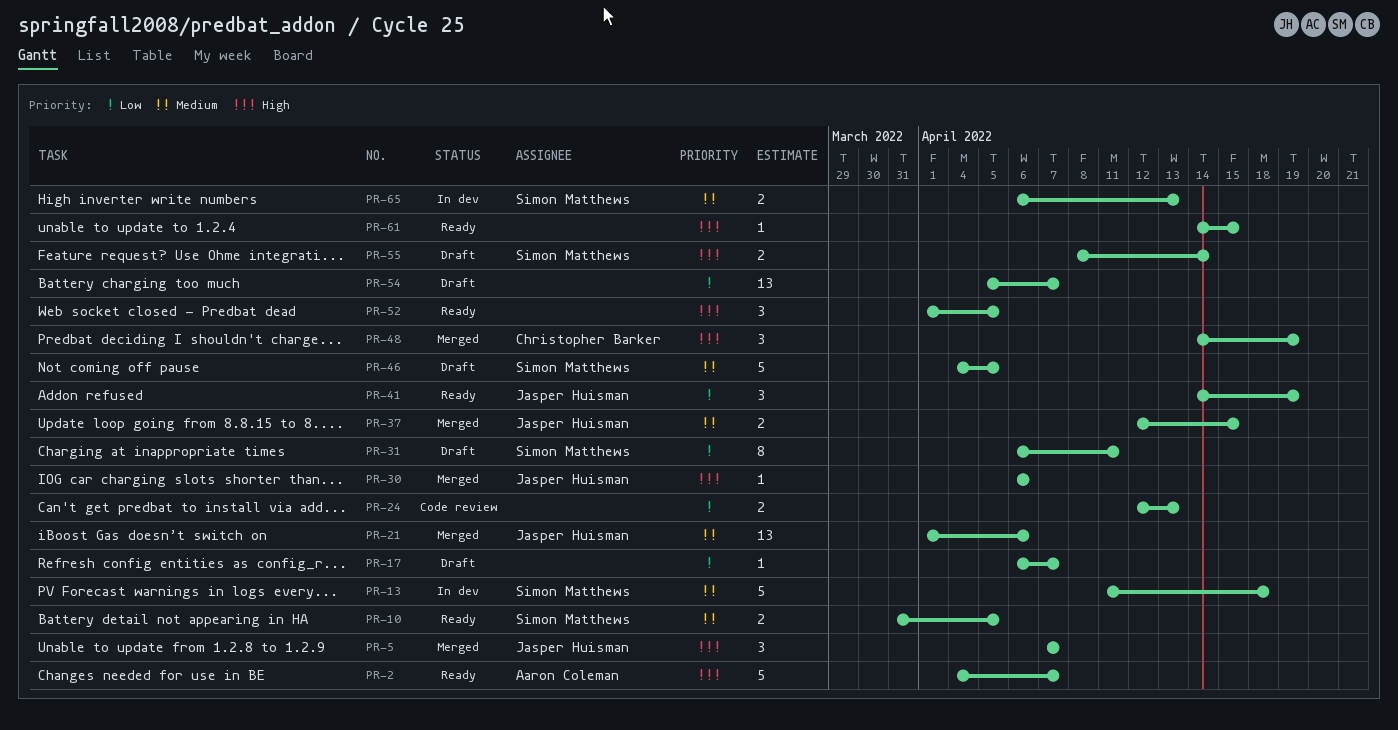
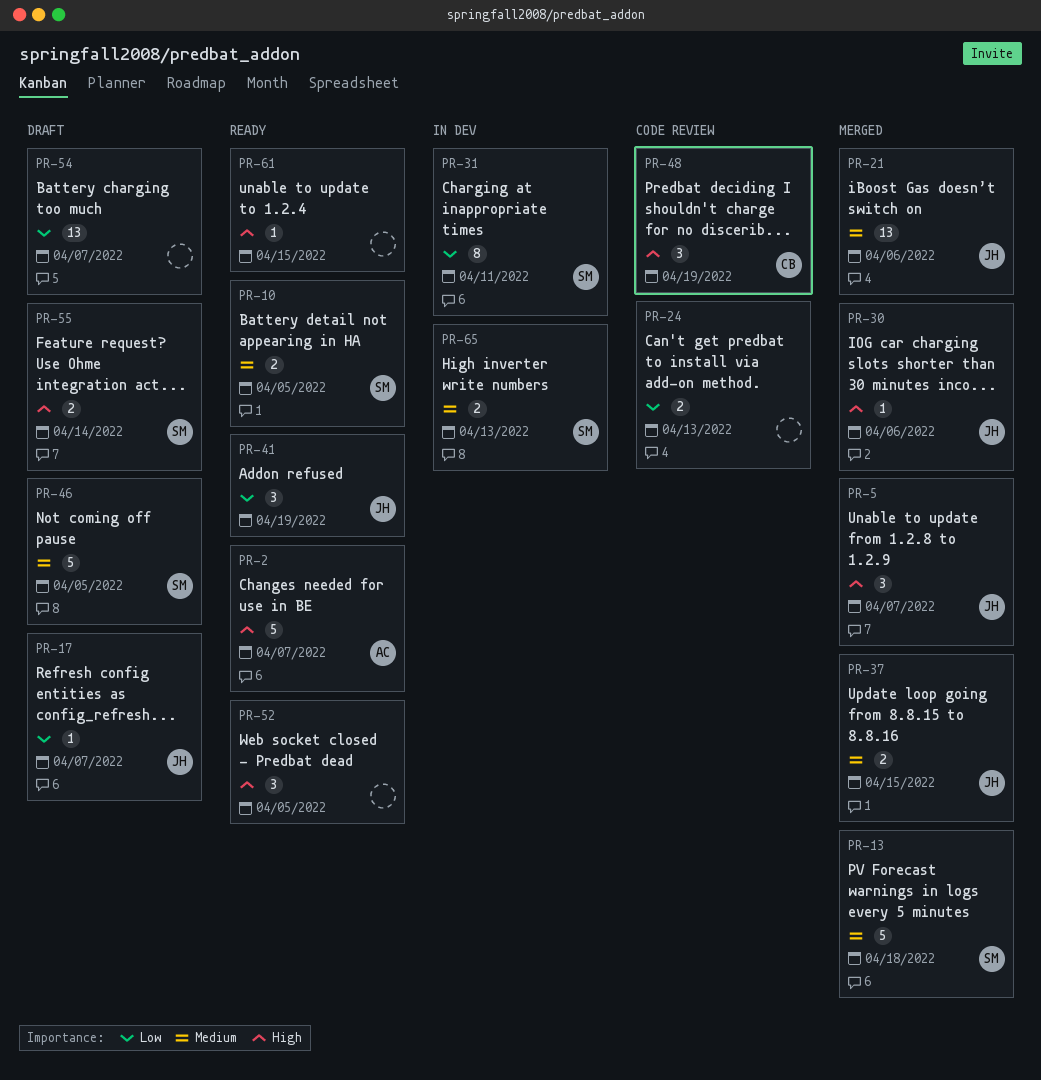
PR-13, status: In dev -> Merged
PR-17, owner: none -> Jasper Huisman
PR-31, status: Draft -> In dev
PR-48, status: Merged -> Code review

